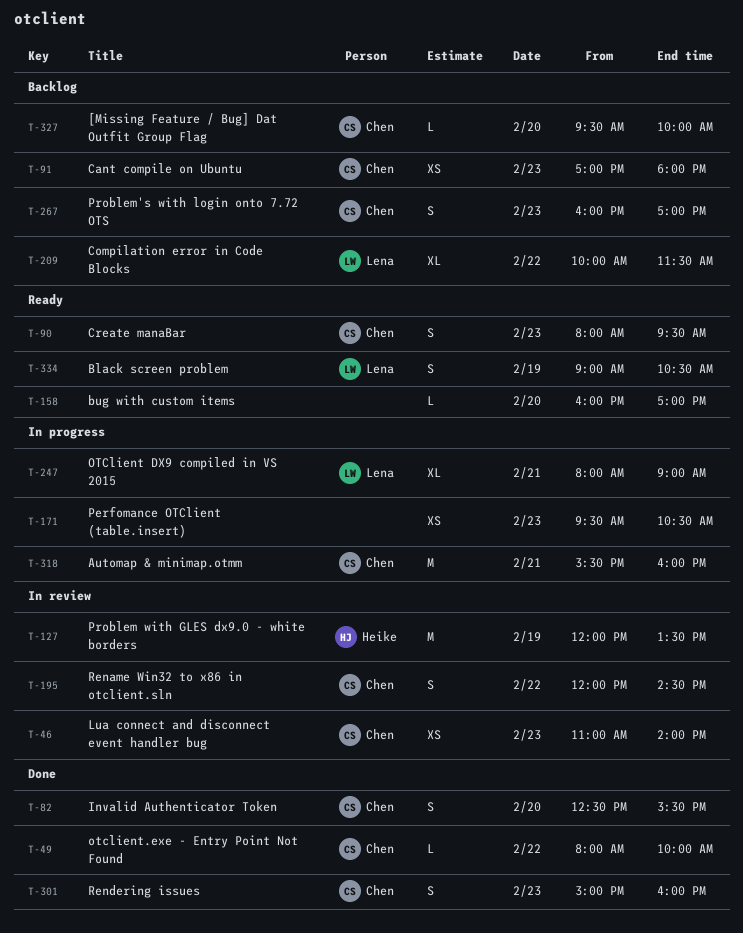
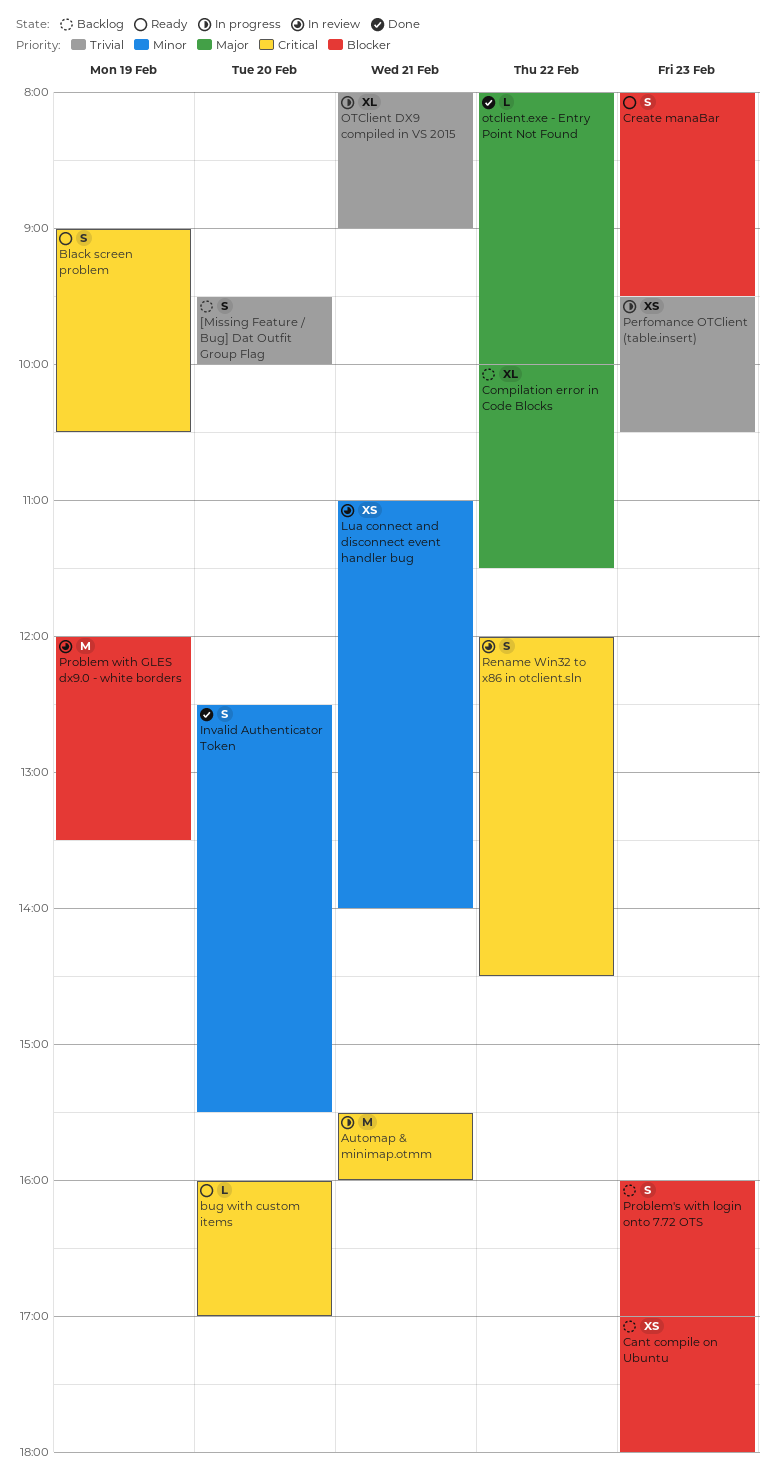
[Missing Feature / Bug] Dat Outfit Group Flag, estimate: L -> S
Lua connect and disconnect event handler bug, day: Feb 23 -> Feb 21
Rendering issues: present -> none

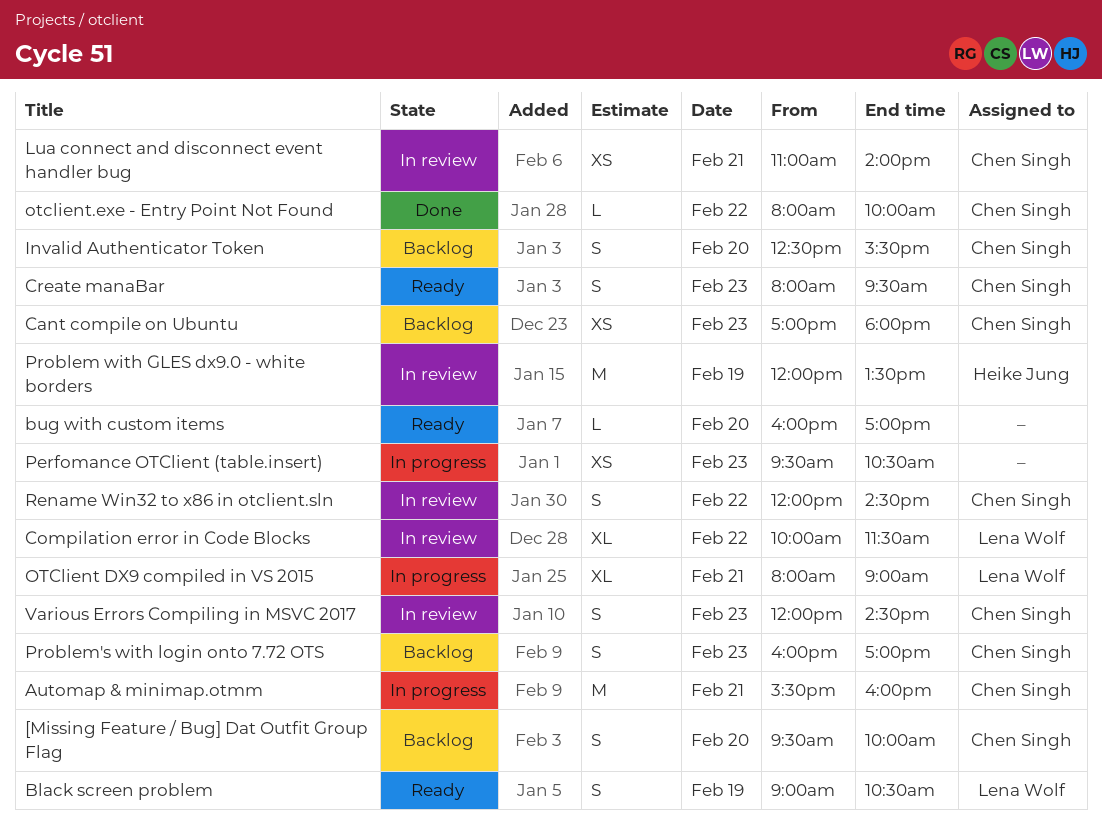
Compilation error in Code Blocks, status: Backlog -> In review
Invalid Authenticator Token, status: Done -> Backlog
Various Errors Compiling in MSVC 2017: none -> present

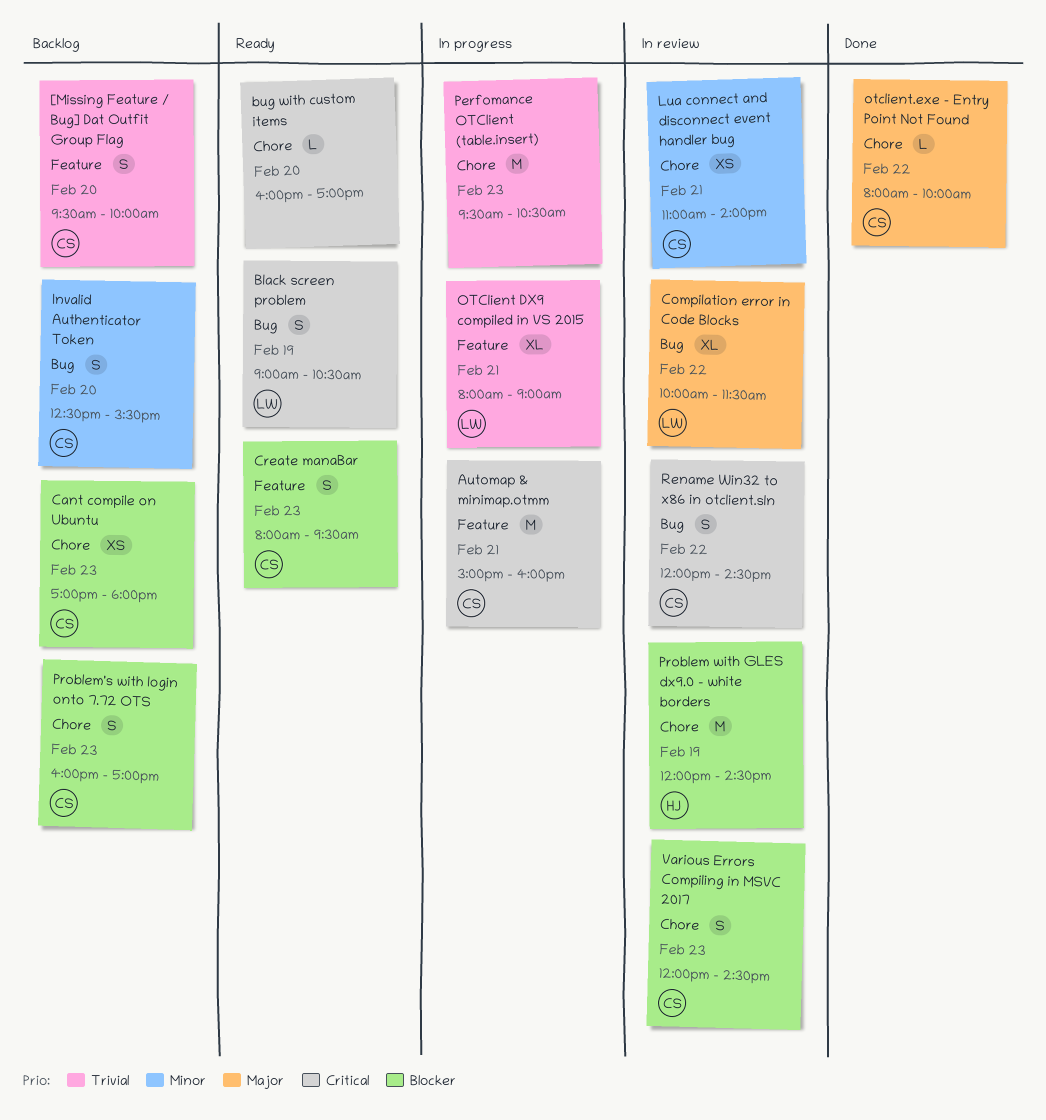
Automap & minimap.otmm, begins: 15:30 -> 15:00
Perfomance OTClient (table.insert), estimate: XS -> M
Problem with GLES dx9.0 - white borders, ends: 13:30 -> 14:30

